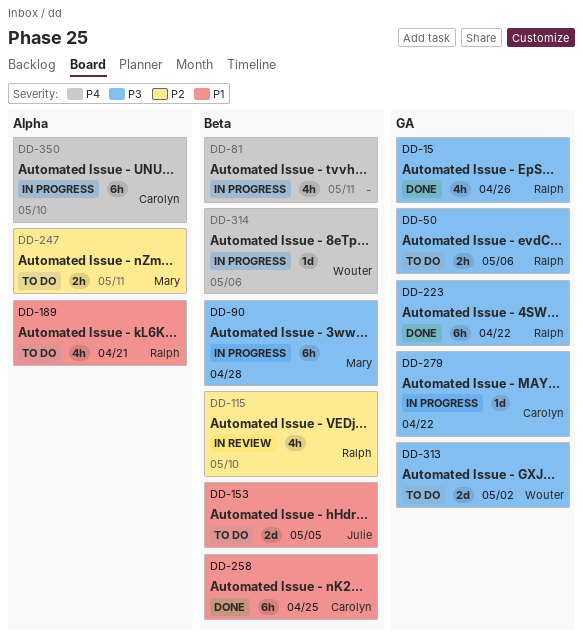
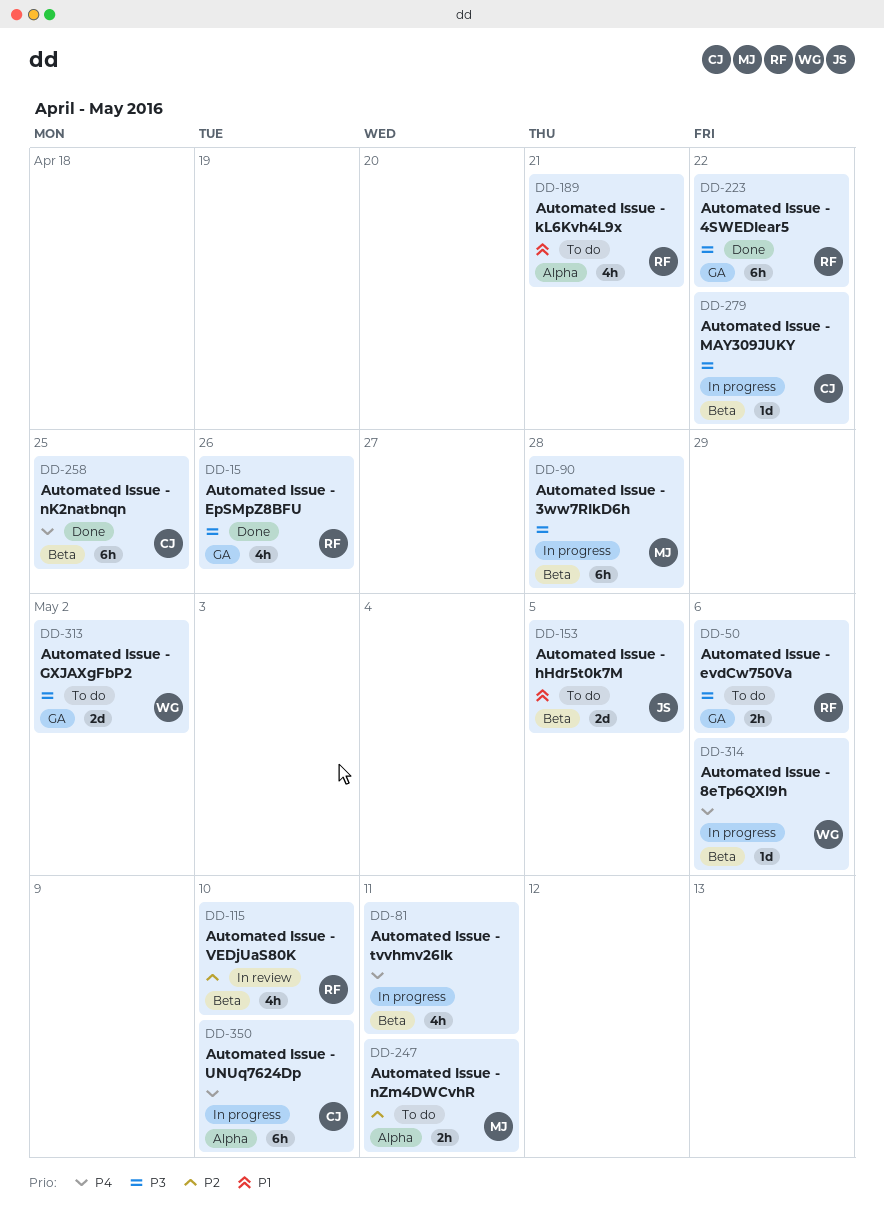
DD-258, priority: P1 -> P4
DD-279, label: GA -> Beta

